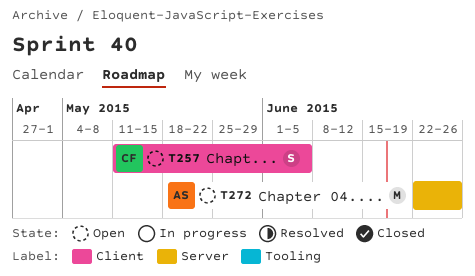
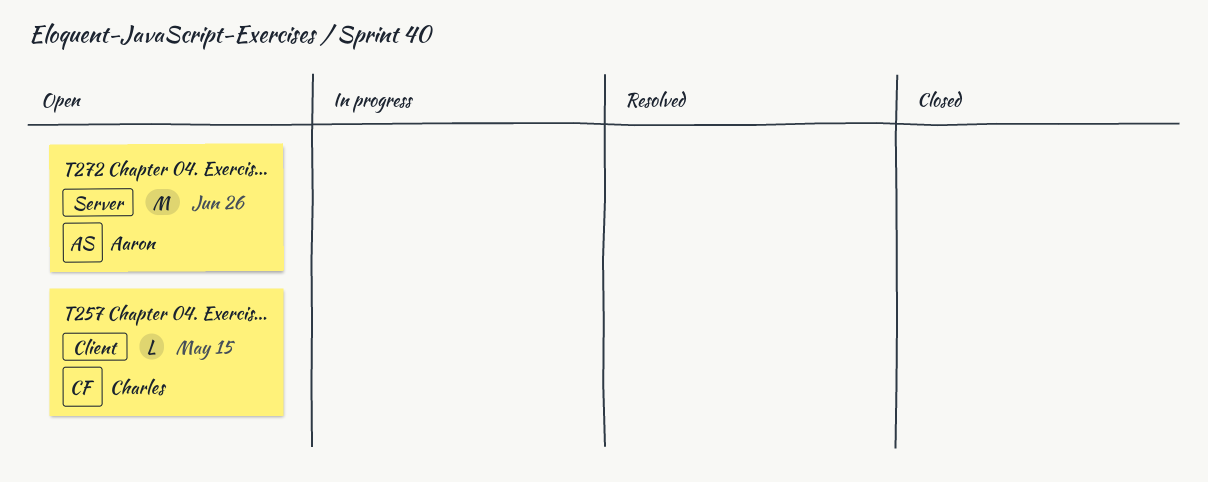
T257, estimate: S -> L
T257, due: Jun 5 -> May 15

